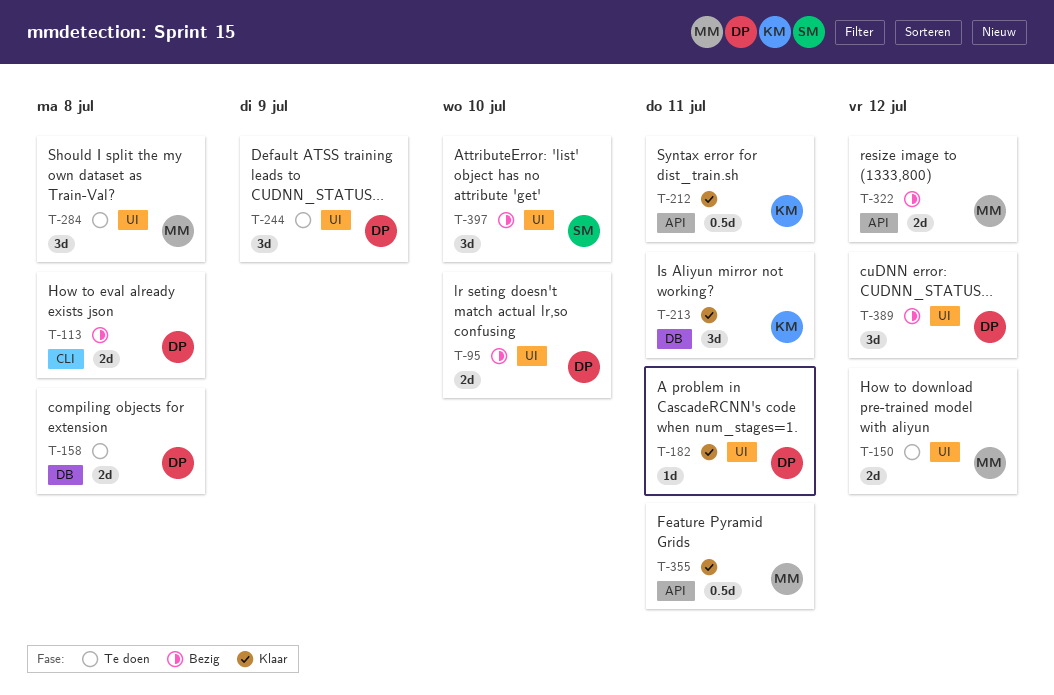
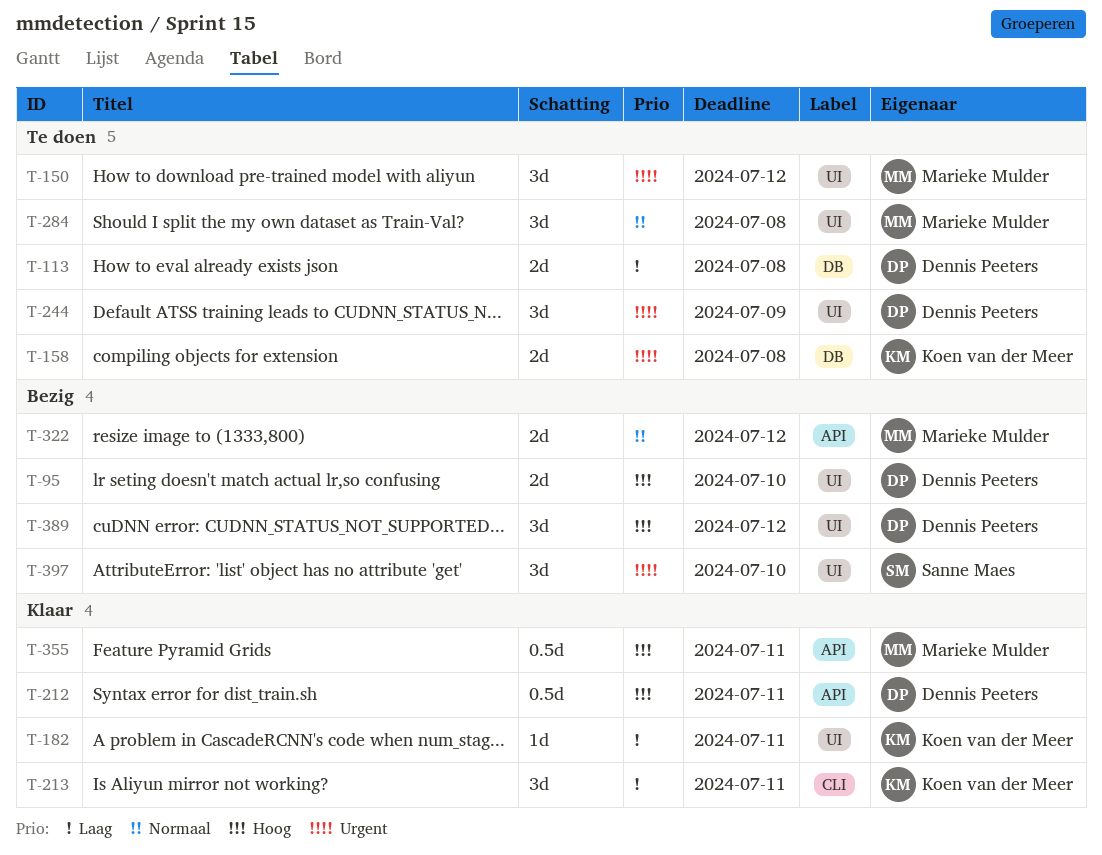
T-113, status: Bezig -> Te doen
T-113, label: CLI -> DB
T-150, estimate: 2d -> 3d
T-158, owner: Dennis Peeters -> Koen van der Meer
T-182, owner: Dennis Peeters -> Koen van der Meer
T-212, owner: Koen van der Meer -> Dennis Peeters
T-213, label: DB -> CLI

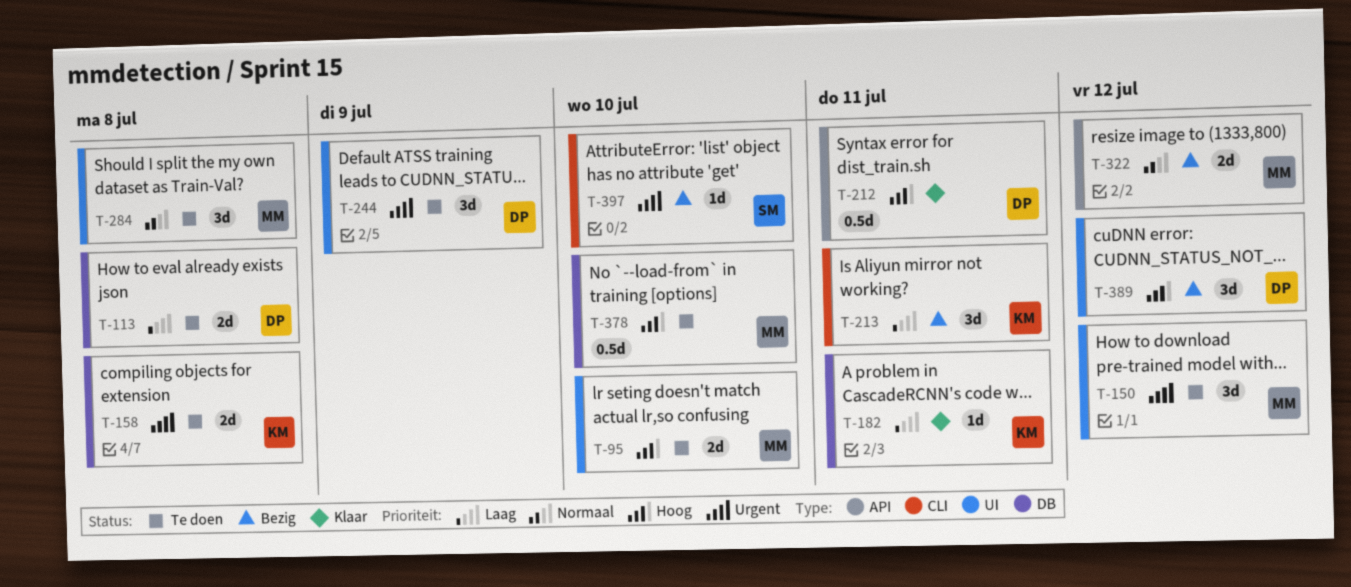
T-95, status: Bezig -> Te doen
T-95, owner: Dennis Peeters -> Marieke Mulder
T-182, label: UI -> DB
T-213, status: Klaar -> Bezig
T-355: present -> none
T-378: none -> present
T-397, label: UI -> CLI
T-397, estimate: 3d -> 1d

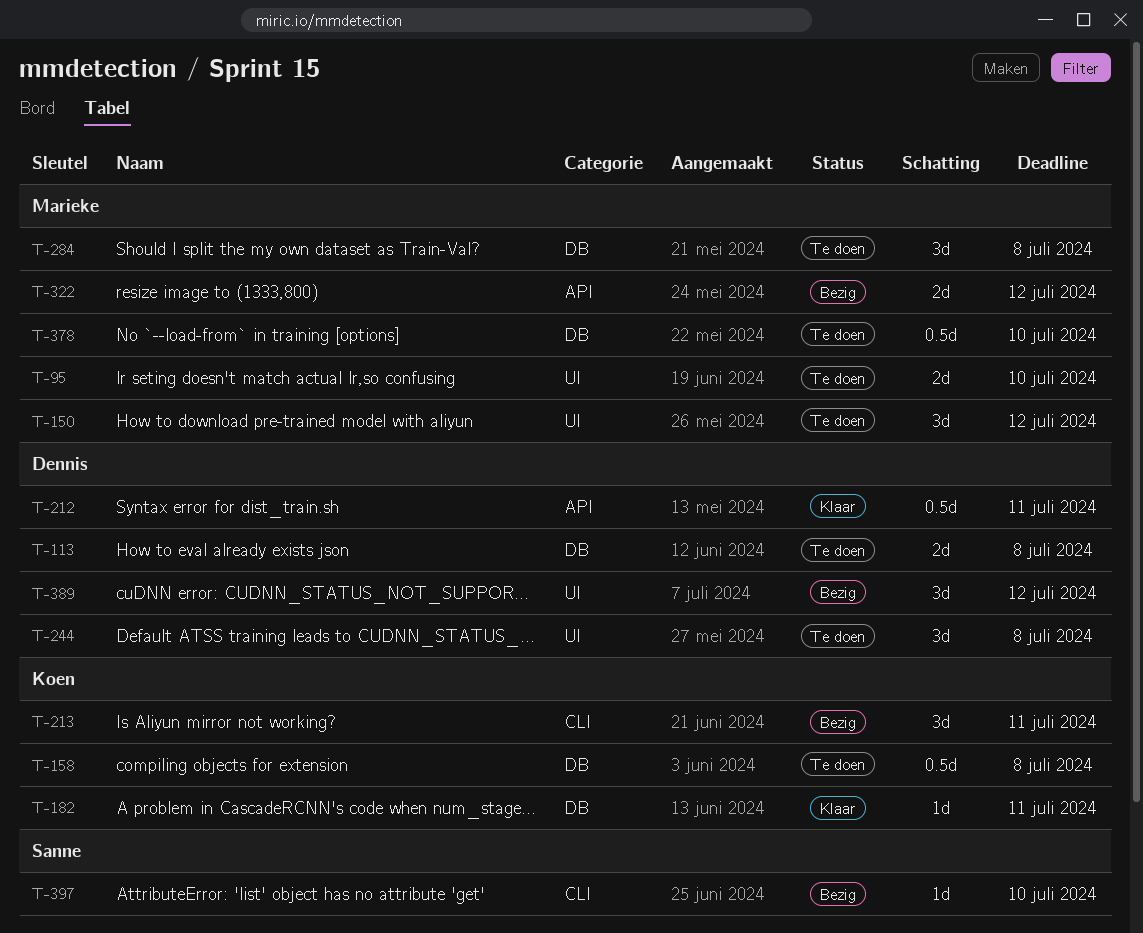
T-158, estimate: 2d -> 0.5d
T-244, due: Jul 9 -> Jul 8
T-284, label: UI -> DB

